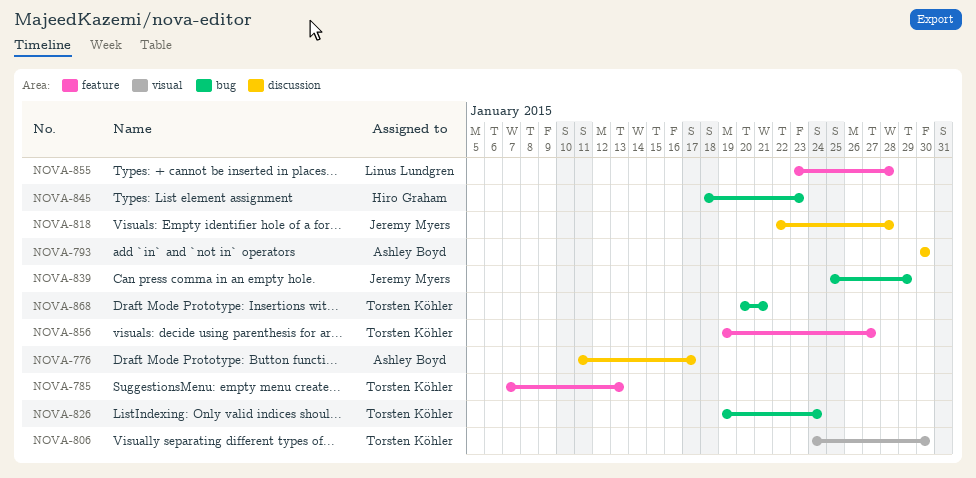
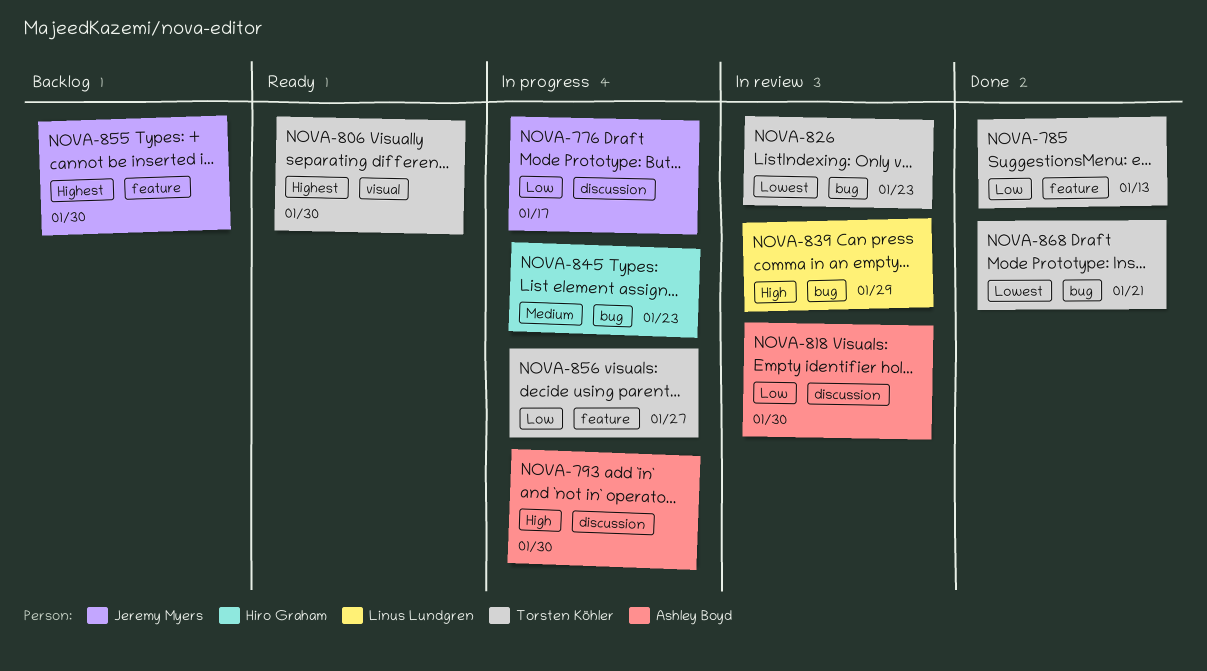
NOVA-776, owner: Ashley Boyd -> Jeremy Myers
NOVA-818, owner: Jeremy Myers -> Ashley Boyd
NOVA-818, due: Jan 28 -> Jan 30
NOVA-826, due: Jan 24 -> Jan 23
NOVA-839, owner: Jeremy Myers -> Linus Lundgren
NOVA-855, owner: Linus Lundgren -> Jeremy Myers
NOVA-855, due: Jan 28 -> Jan 30

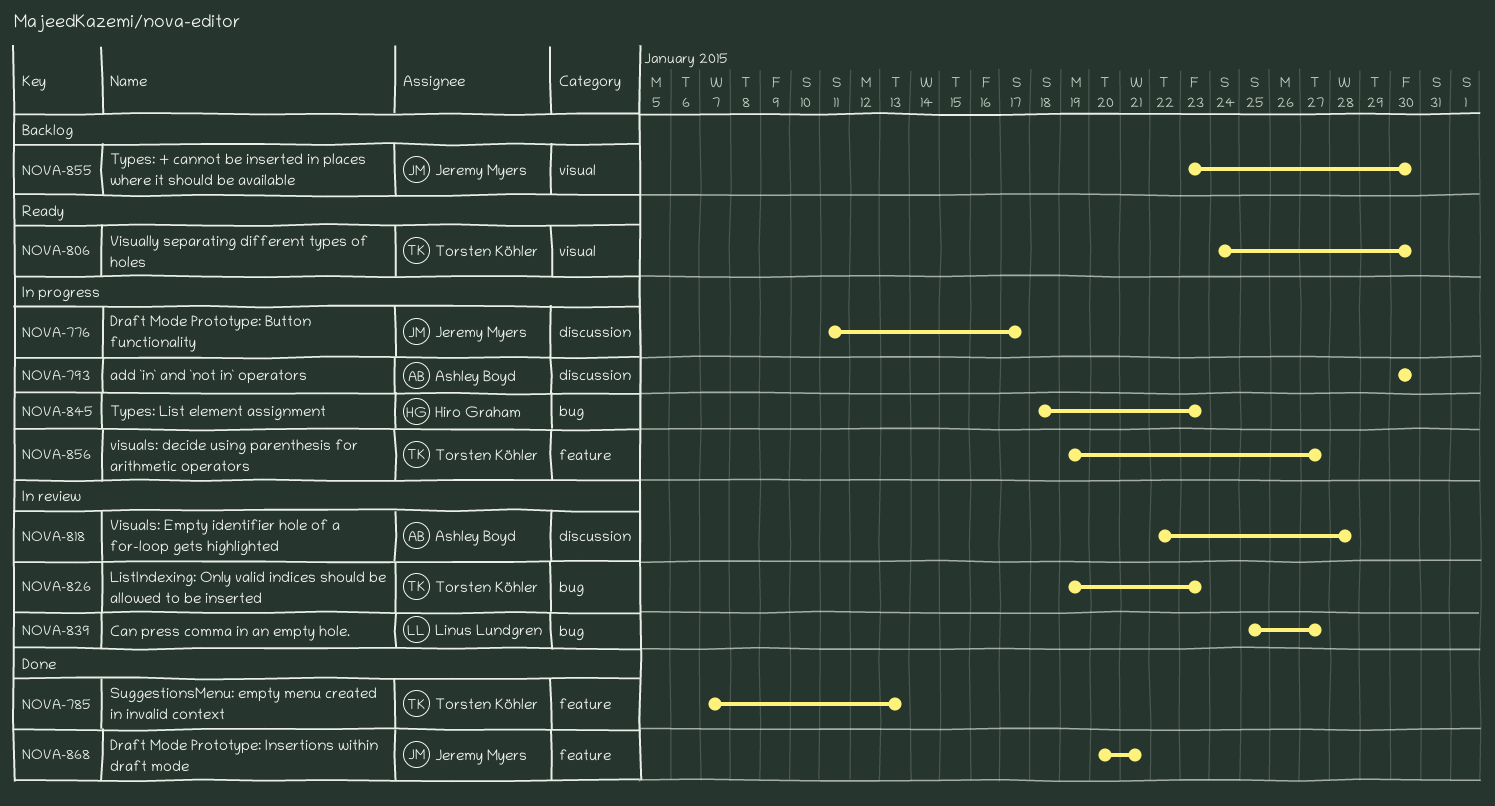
NOVA-818, due: Jan 30 -> Jan 28
NOVA-839, due: Jan 29 -> Jan 27
NOVA-855, label: feature -> visual
NOVA-868, owner: Torsten Köhler -> Jeremy Myers
NOVA-868, label: bug -> feature

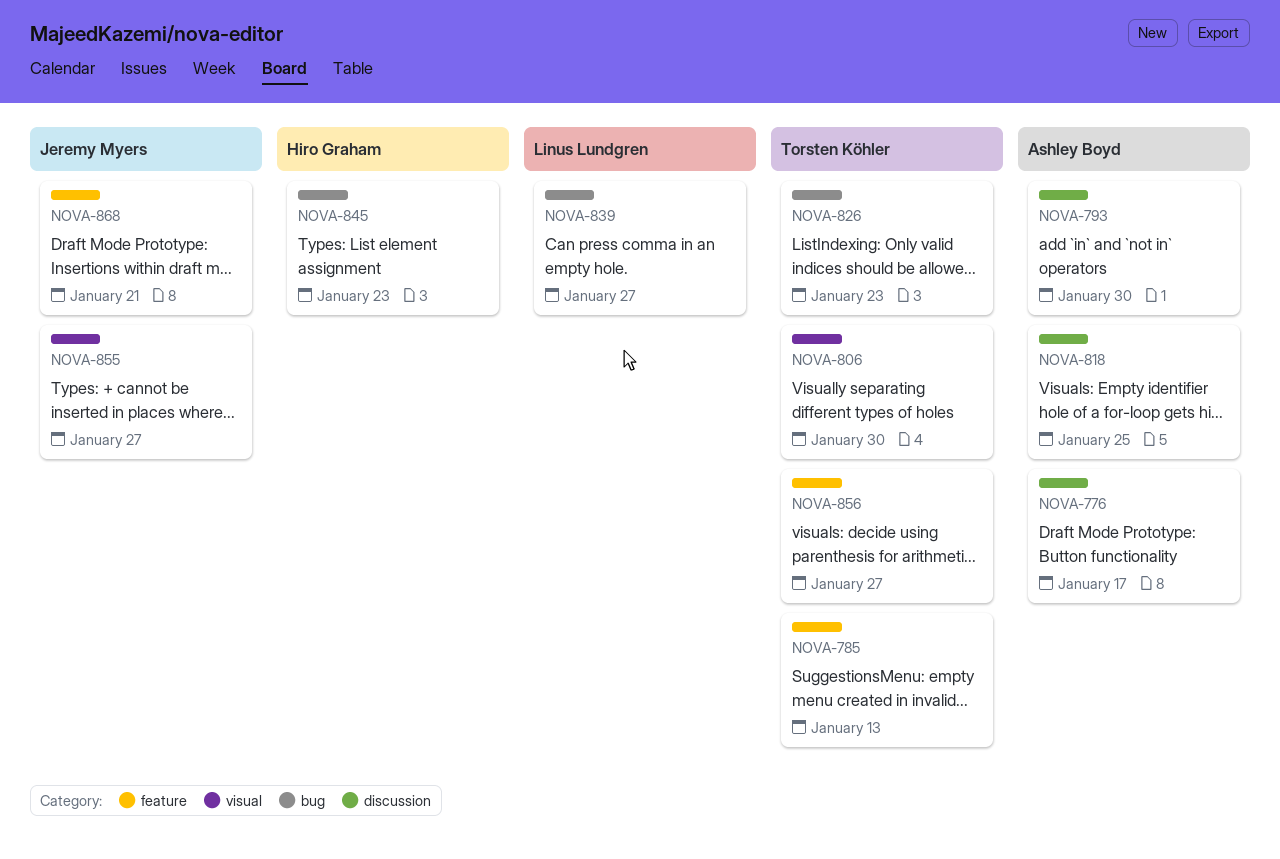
NOVA-776, owner: Jeremy Myers -> Ashley Boyd
NOVA-818, due: Jan 28 -> Jan 25
NOVA-855, due: Jan 30 -> Jan 27

